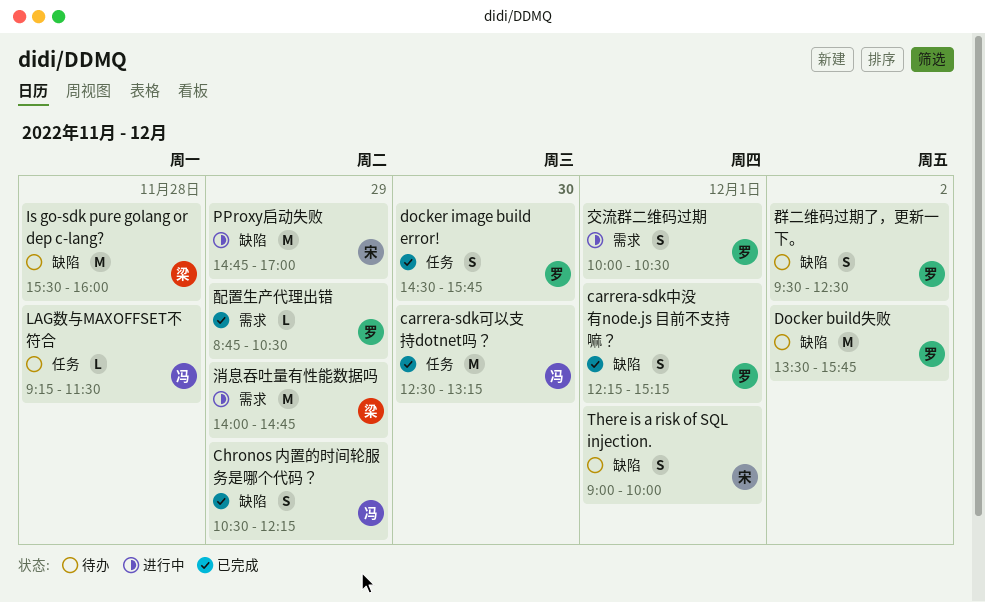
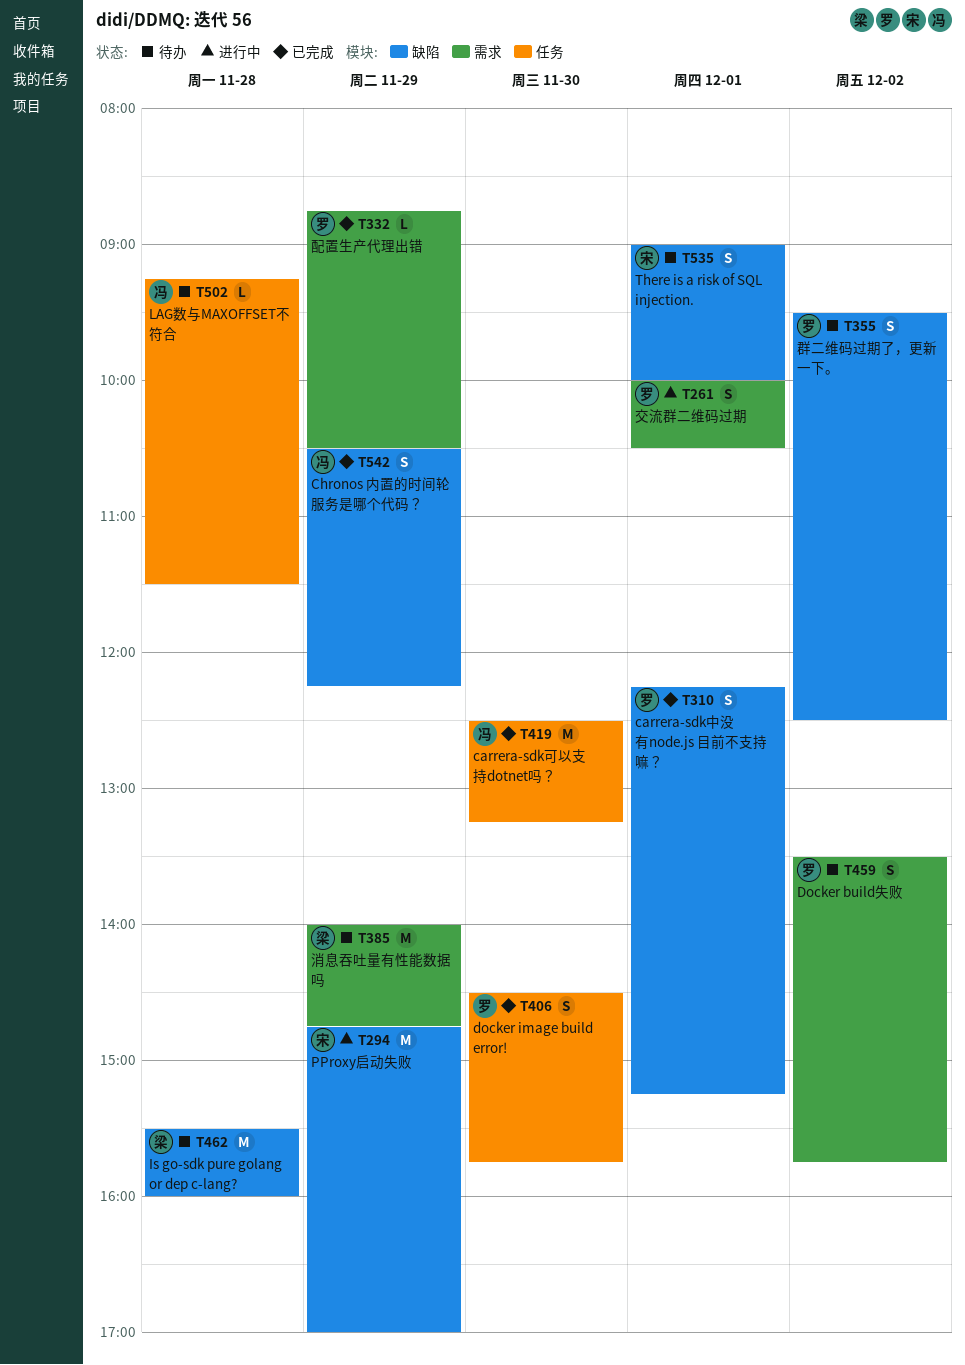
Docker build失败, label: 缺陷 -> 需求
Docker build失败, estimate: M -> S
消息吞吐量有性能数据吗, status: 进行中 -> 待办

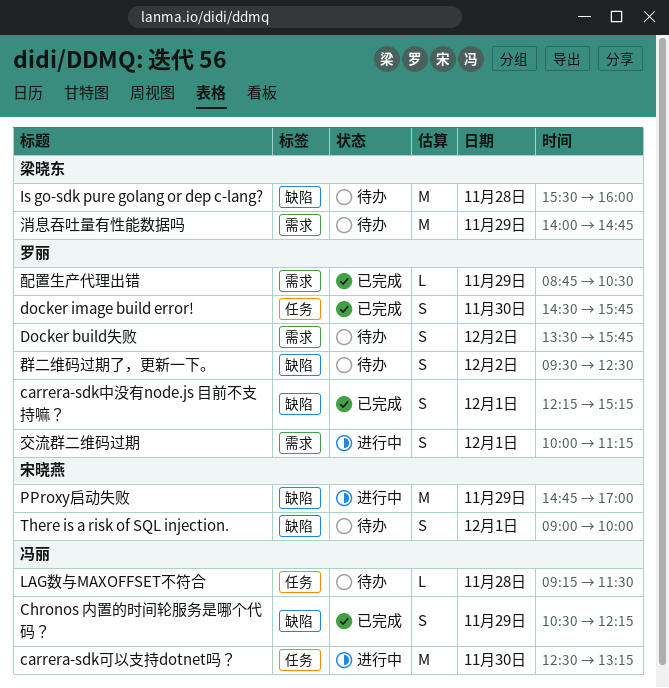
carrera-sdk可以支持dotnet吗？, status: 已完成 -> 进行中
交流群二维码过期, ends: 10:30 -> 11:15

